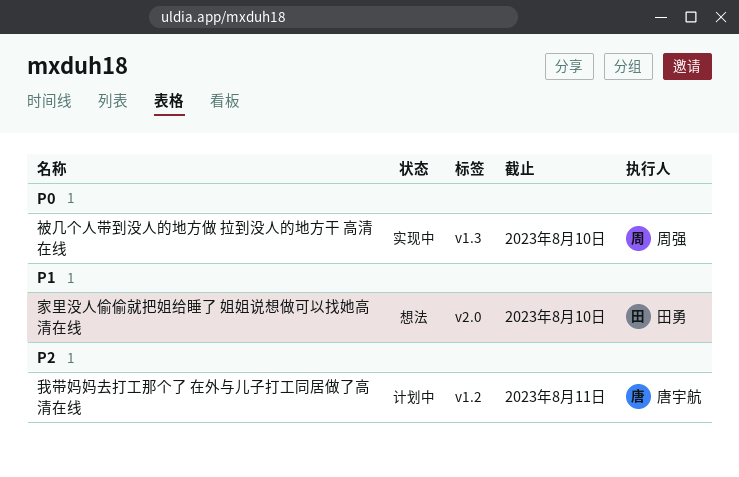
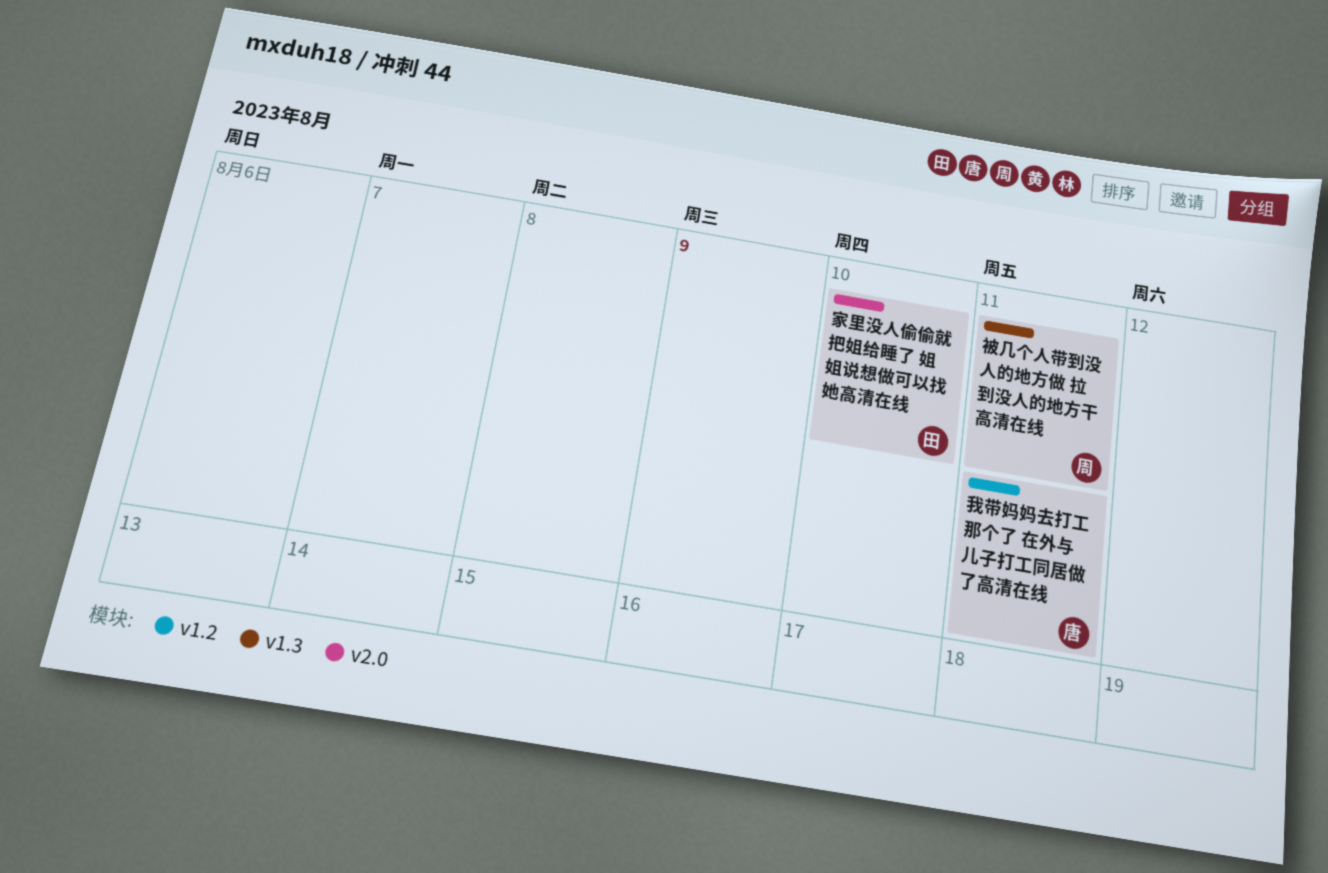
被几个人带到没人的地方做 拉到没人的地方干 高清在线, due: Aug 10 -> Aug 11

